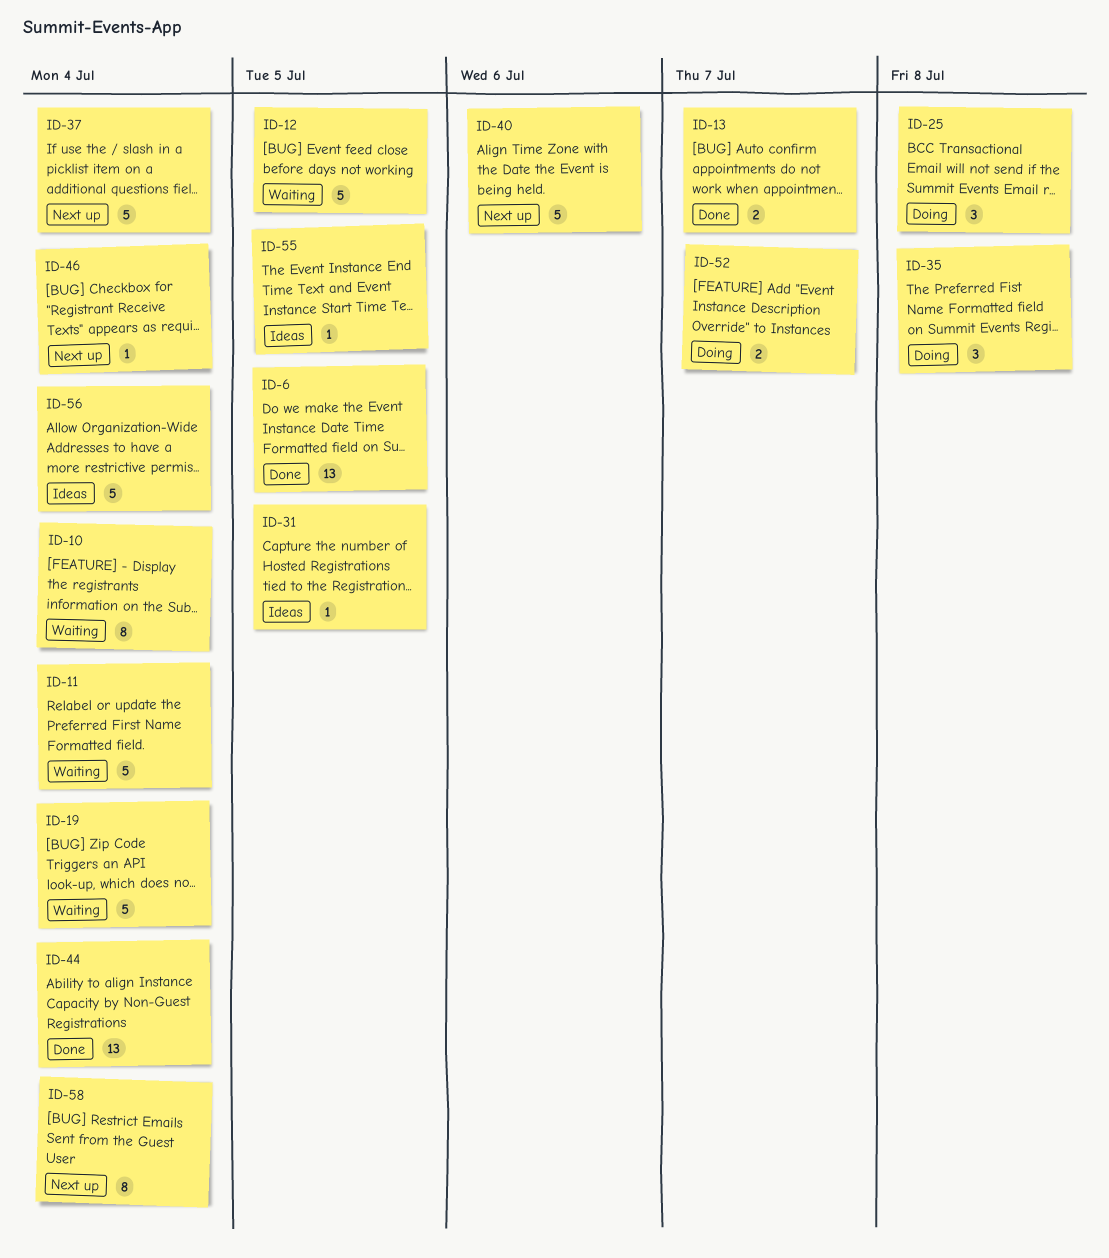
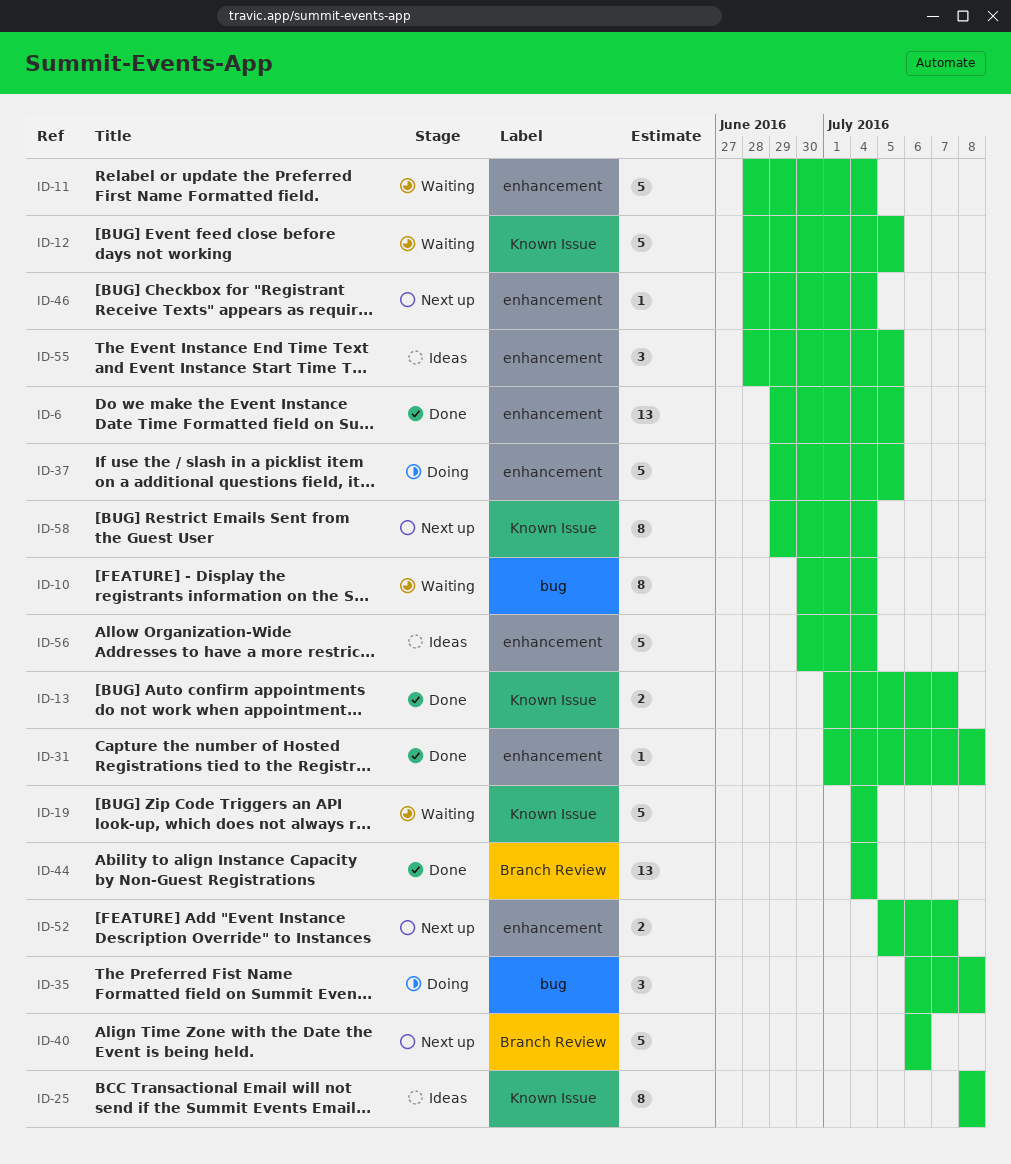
ID-25, status: Doing -> Ideas
ID-25, estimate: 3 -> 8
ID-31, status: Ideas -> Done
ID-31, due: Jul 5 -> Jul 8
ID-37, status: Next up -> Doing
ID-37, due: Jul 4 -> Jul 5
ID-52, status: Doing -> Next up
ID-55, estimate: 1 -> 3

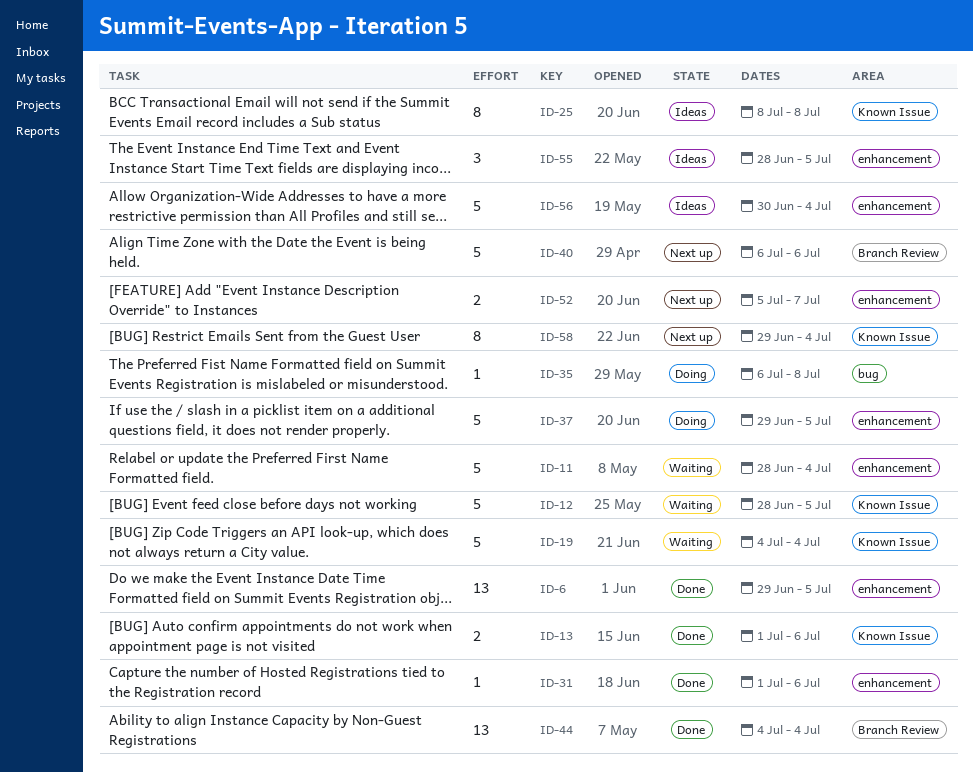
ID-10: present -> none
ID-13, due: Jul 7 -> Jul 6
ID-31, due: Jul 8 -> Jul 6
ID-35, estimate: 3 -> 1
ID-46: present -> none

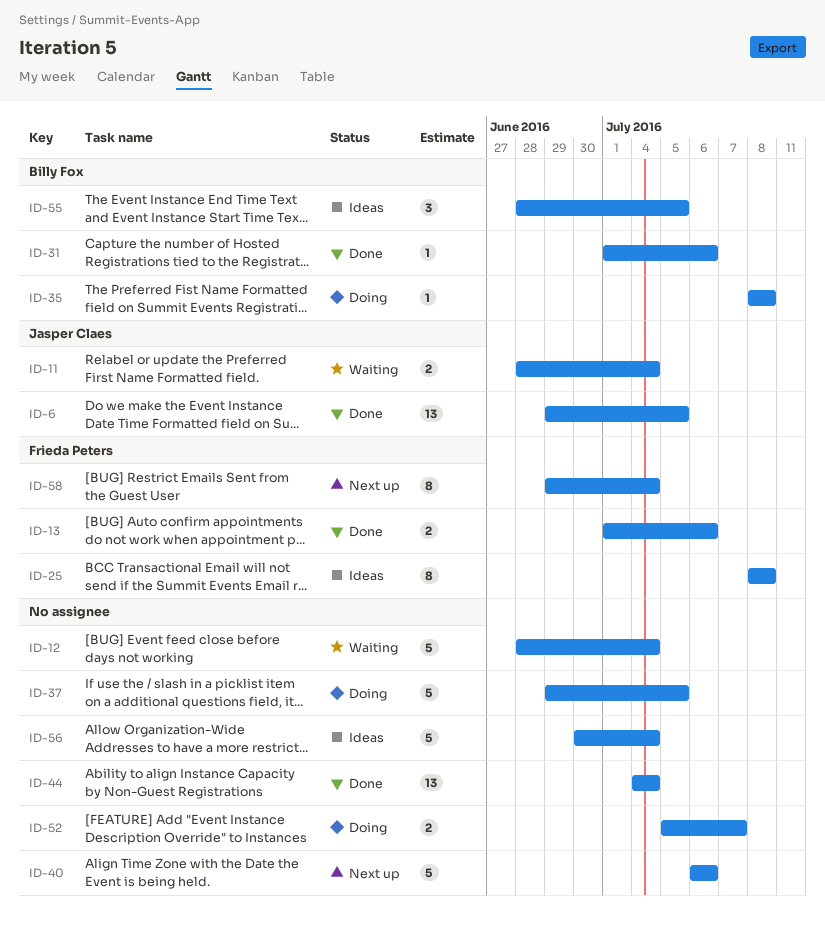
ID-11, estimate: 5 -> 2
ID-12, due: Jul 5 -> Jul 4
ID-19: present -> none
ID-35, start: Jul 6 -> Jul 8
ID-52, status: Next up -> Doing

